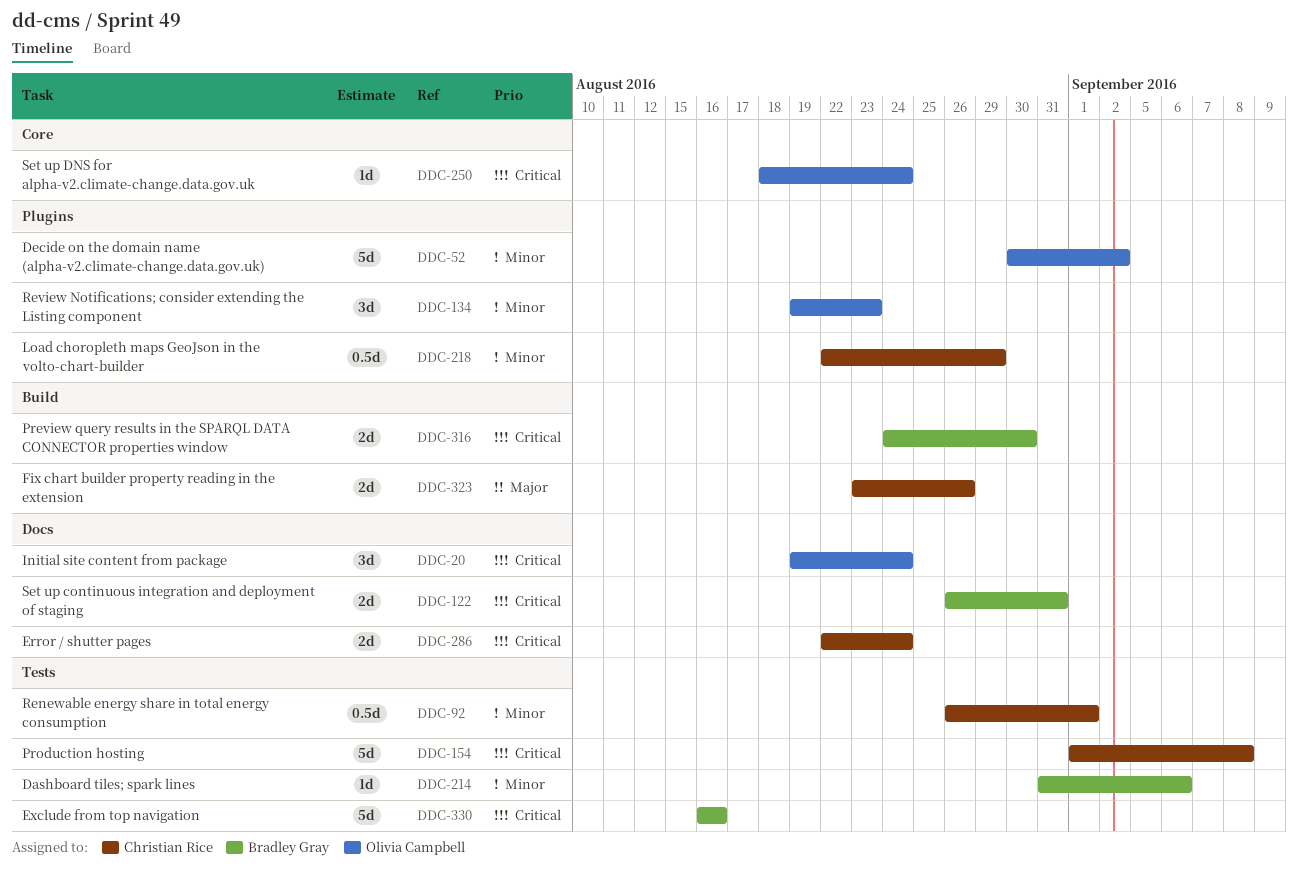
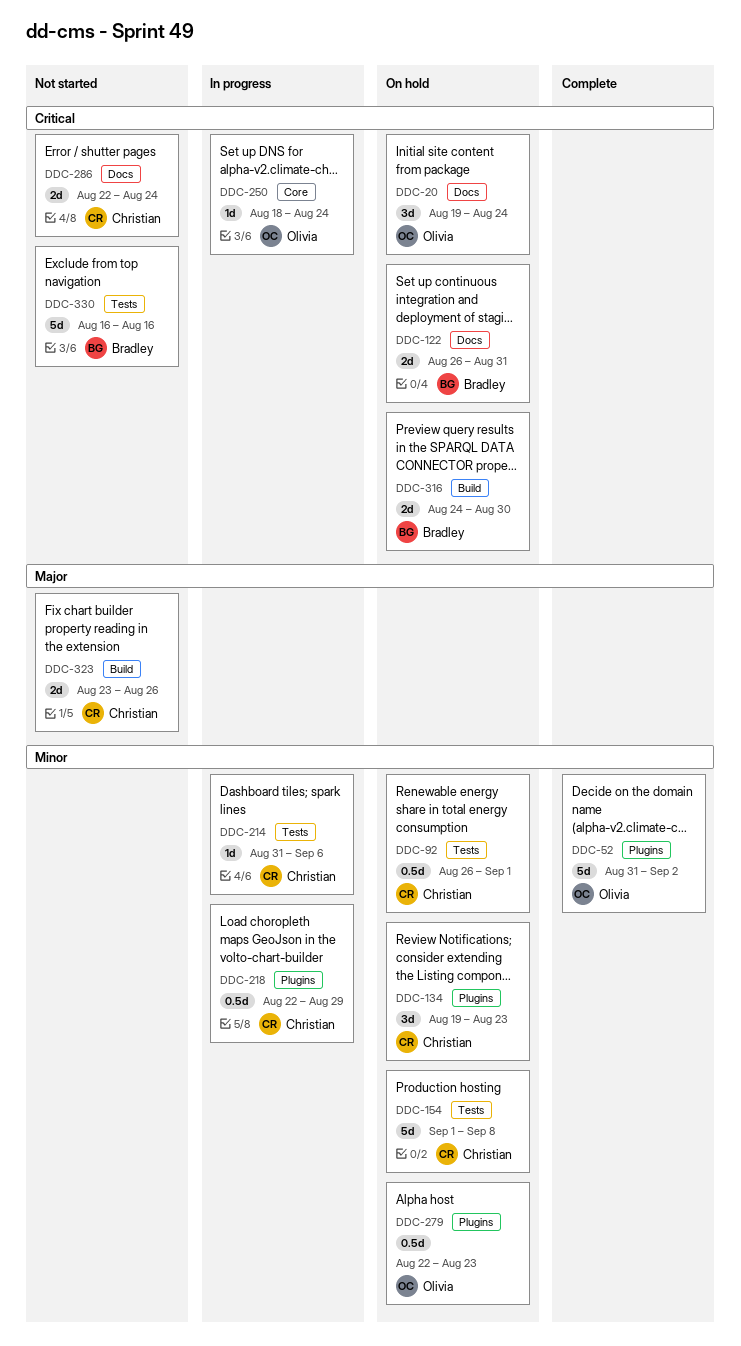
DDC-52, start: Aug 30 -> Aug 31
DDC-134, owner: Olivia Campbell -> Christian Rice
DDC-154, priority: Critical -> Minor
DDC-214, owner: Bradley Gray -> Christian Rice
DDC-279: none -> present

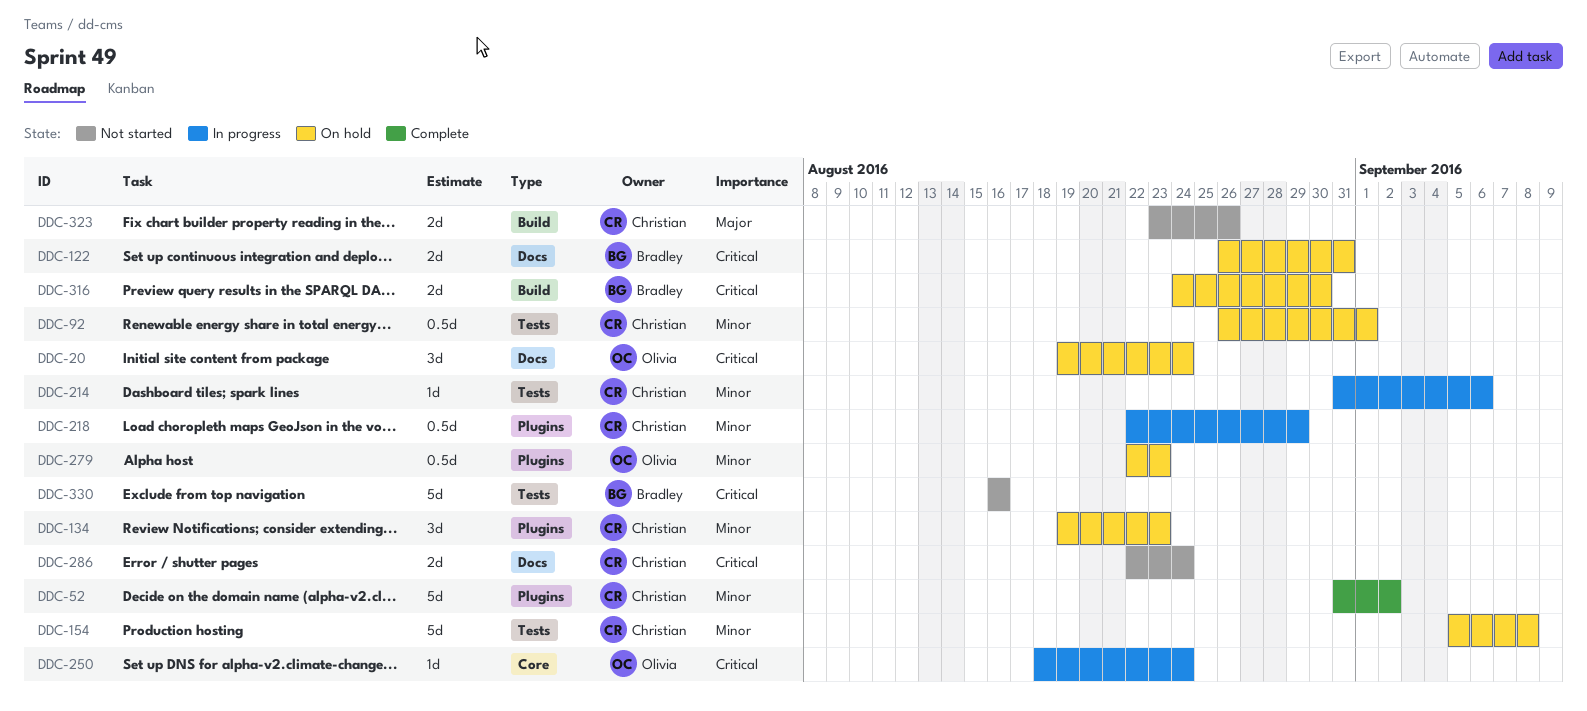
DDC-52, owner: Olivia -> Christian
DDC-154, start: Sep 1 -> Sep 5

